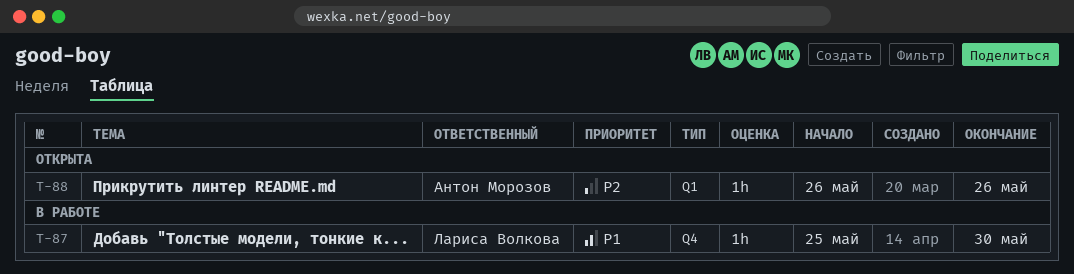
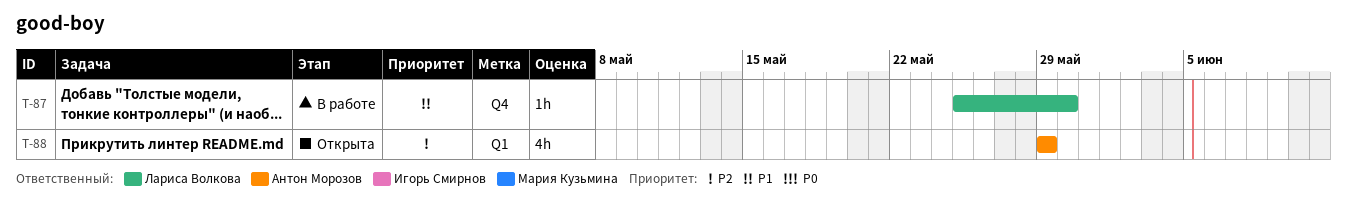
T-88, estimate: 1h -> 4h
T-88, start: May 26 -> May 29
T-88, due: May 26 -> May 29

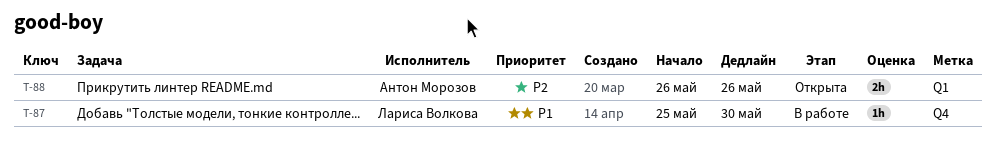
T-88, estimate: 4h -> 2h
T-88, start: May 29 -> May 26
T-88, due: May 29 -> May 26

